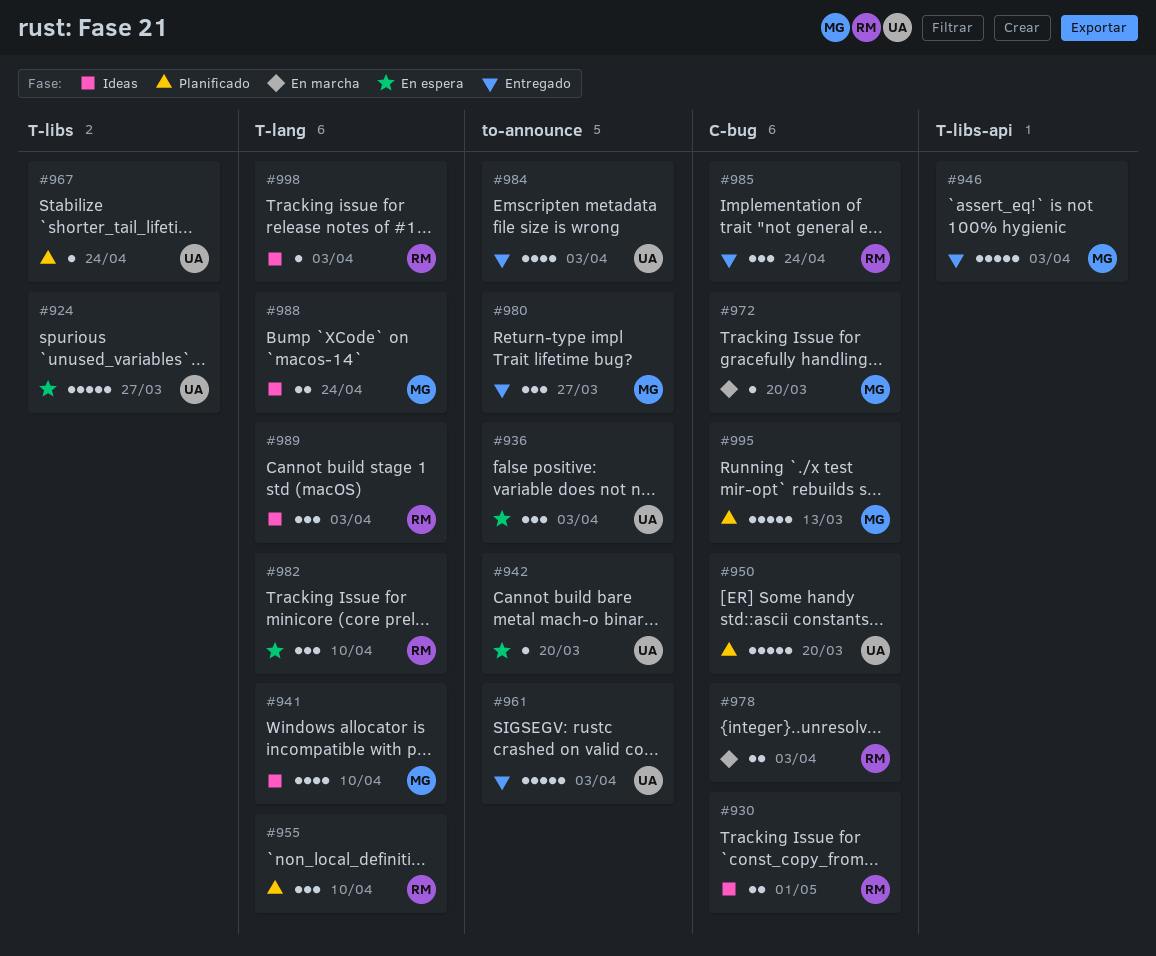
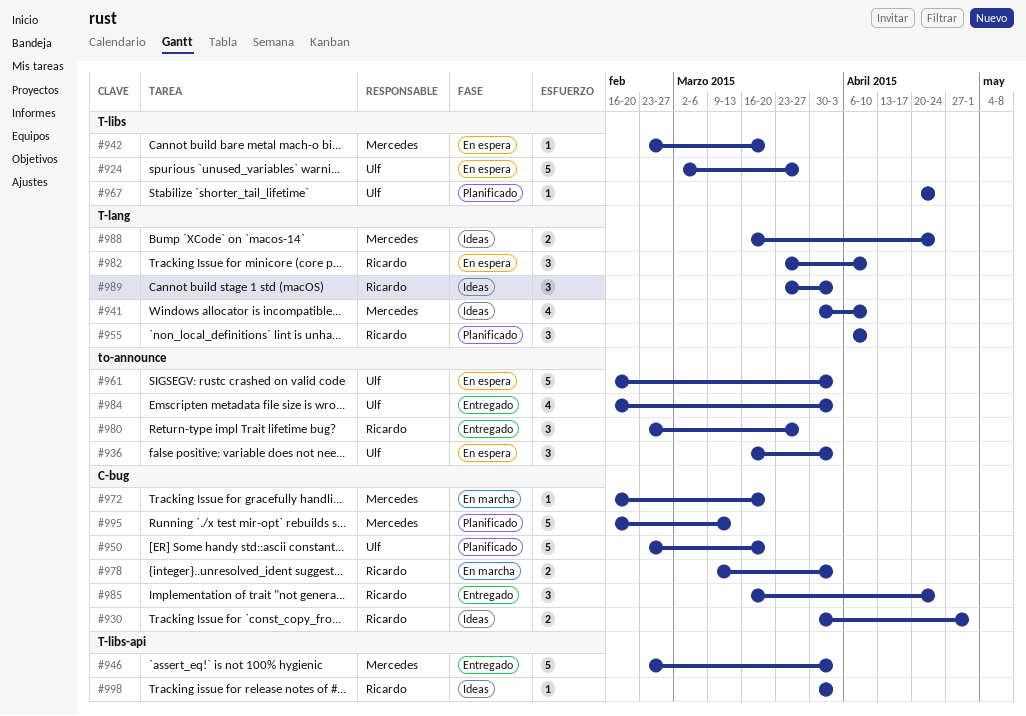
#942, owner: Ulf -> Mercedes
#942, label: to-announce -> T-libs
#961, status: Entregado -> En espera
#980, owner: Mercedes -> Ricardo
#998, label: T-lang -> T-libs-api

